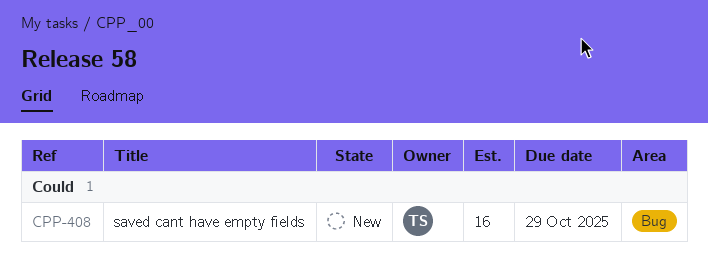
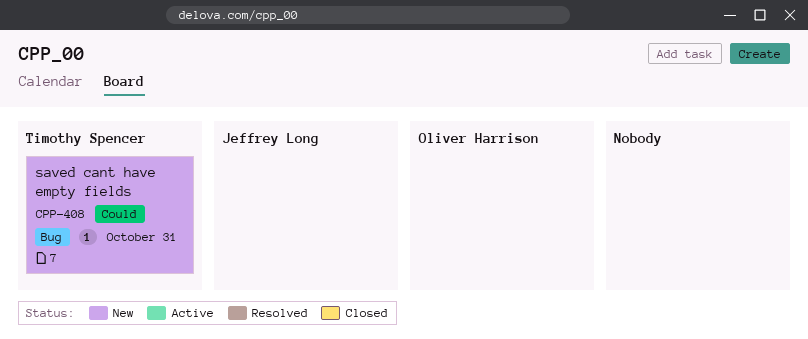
CPP-408, estimate: 16 -> 1
CPP-408, due: Oct 29 -> Oct 31

